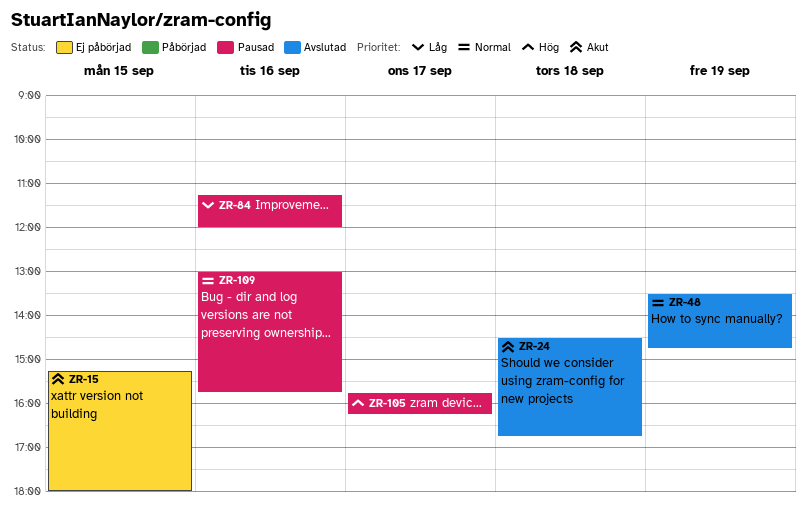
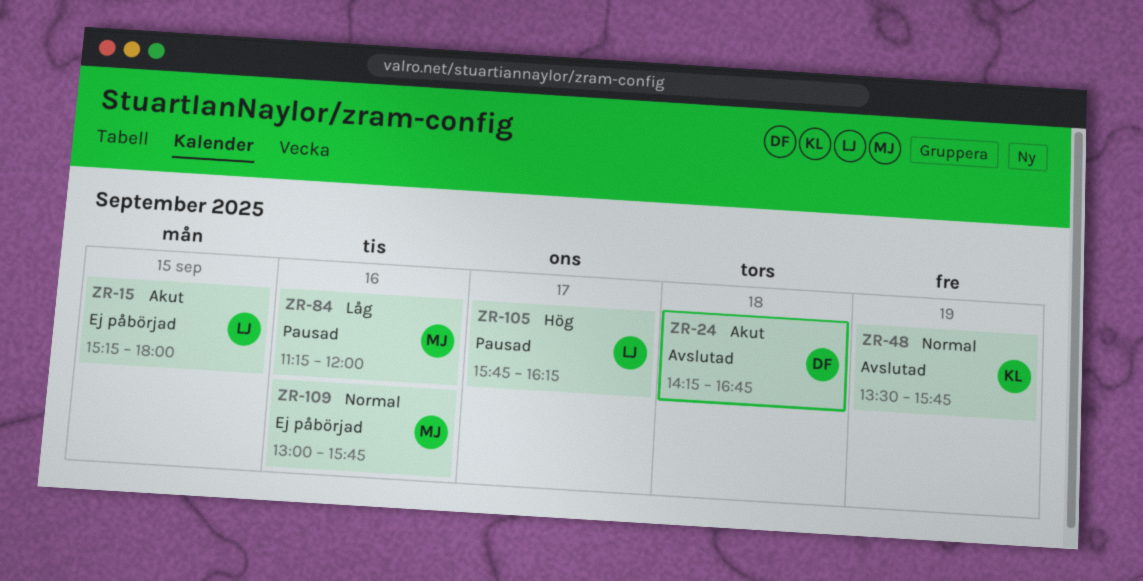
ZR-24, begins: 14:30 -> 14:15
ZR-48, ends: 14:45 -> 15:45
ZR-109, status: Pausad -> Ej påbörjad

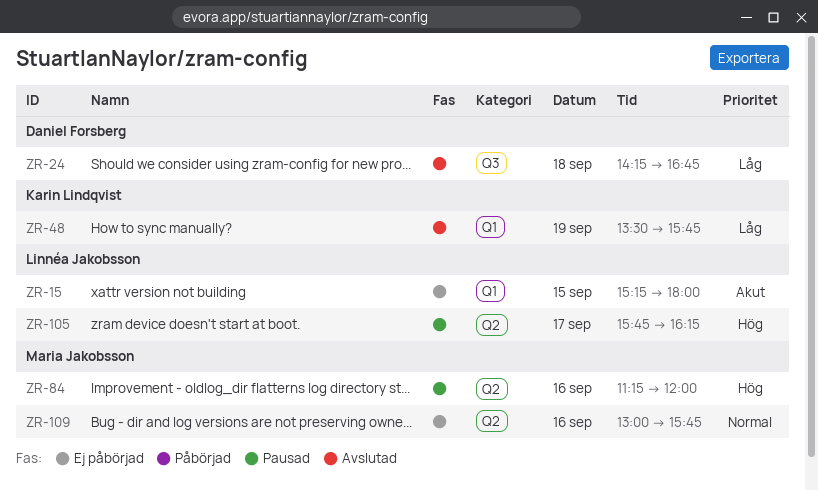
ZR-24, priority: Akut -> Låg
ZR-48, priority: Normal -> Låg
ZR-84, priority: Låg -> Hög

